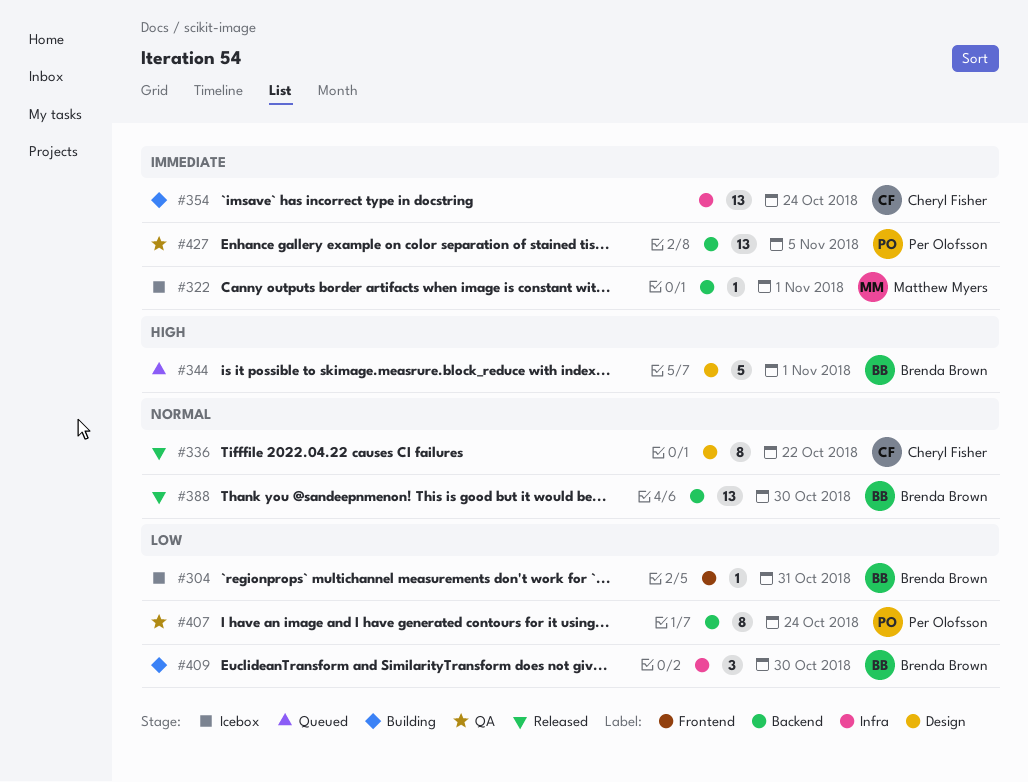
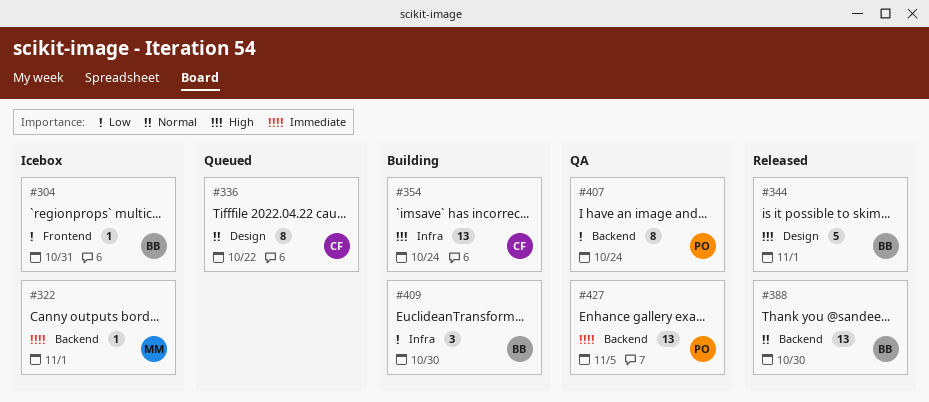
#336, status: Released -> Queued
#344, status: Queued -> Released
#354, priority: Immediate -> High

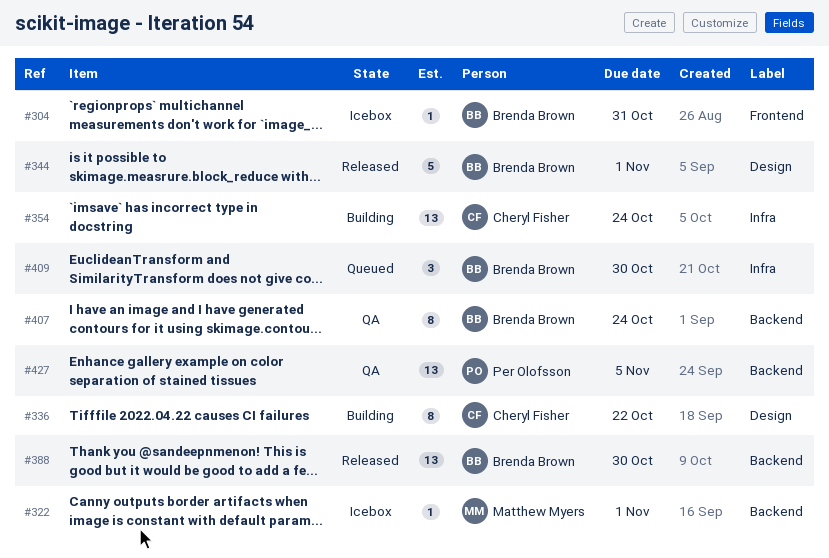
#336, status: Queued -> Building
#407, owner: Per Olofsson -> Brenda Brown
#409, status: Building -> Queued

